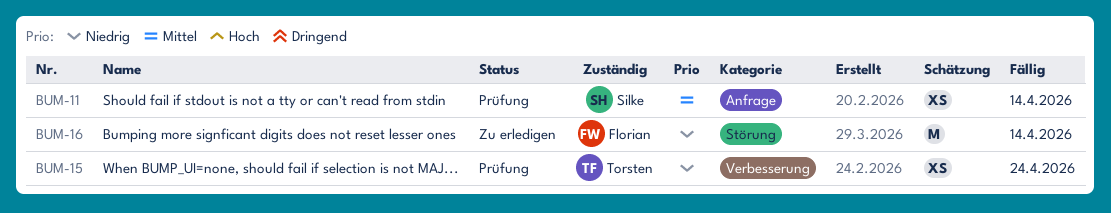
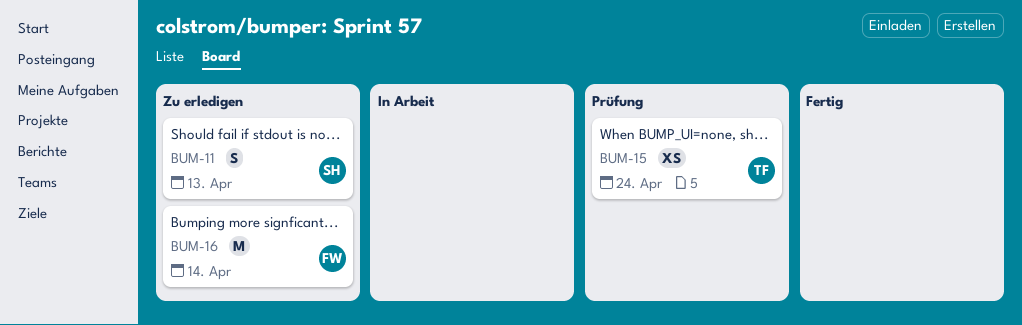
BUM-11, status: Prüfung -> Zu erledigen
BUM-11, estimate: XS -> S
BUM-11, due: Apr 14 -> Apr 13

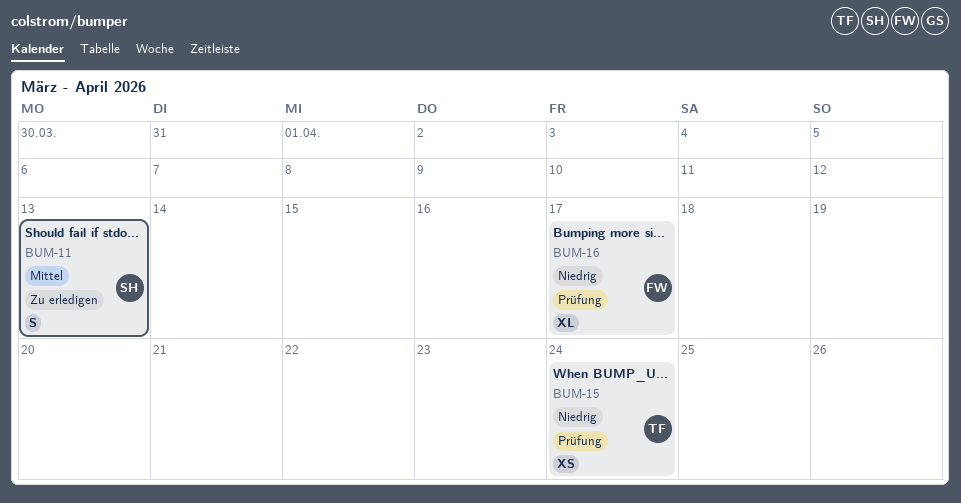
BUM-16, status: Zu erledigen -> Prüfung
BUM-16, estimate: M -> XL
BUM-16, due: Apr 14 -> Apr 17

